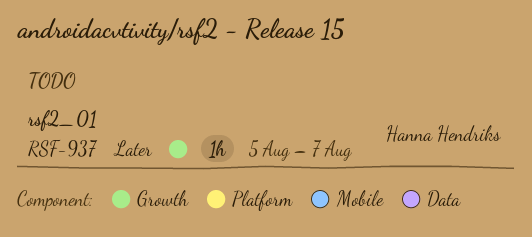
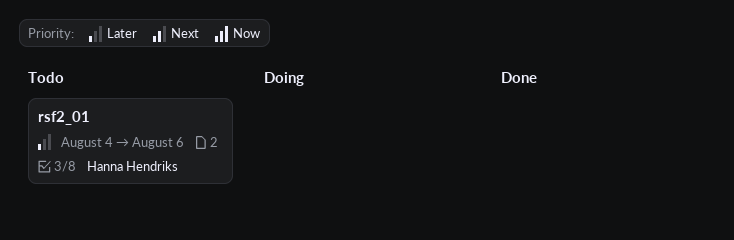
rsf2_01, start: Aug 5 -> Aug 4
rsf2_01, due: Aug 7 -> Aug 6

